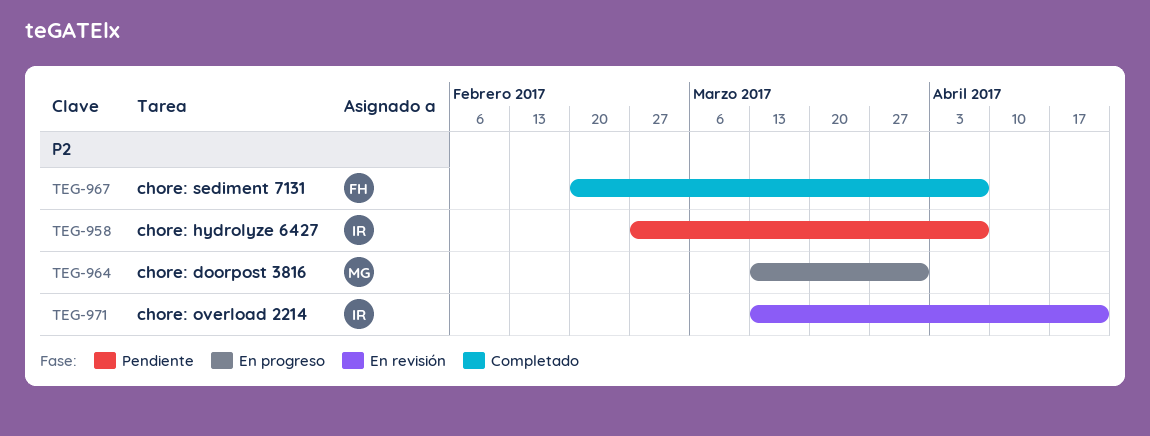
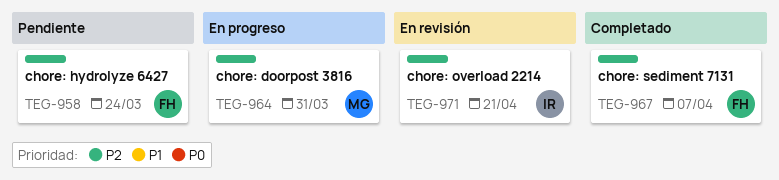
TEG-958, owner: IR -> FH
TEG-958, due: Apr 7 -> Mar 24

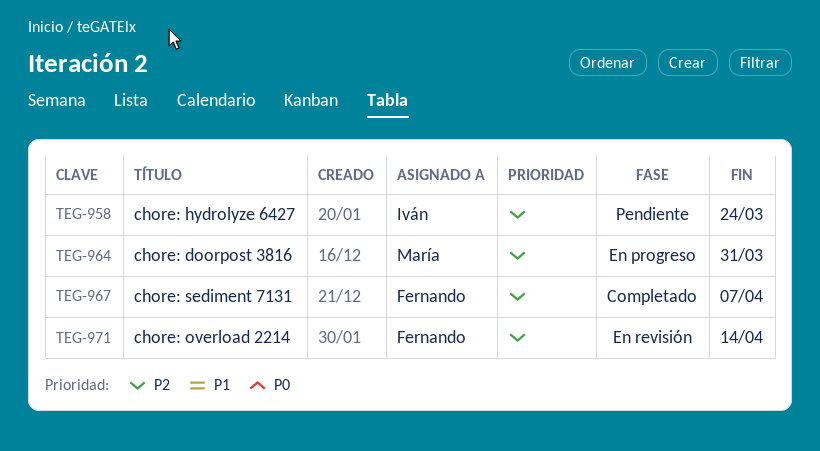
TEG-958, owner: Fernando -> Iván
TEG-971, owner: Iván -> Fernando
TEG-971, due: Apr 21 -> Apr 14

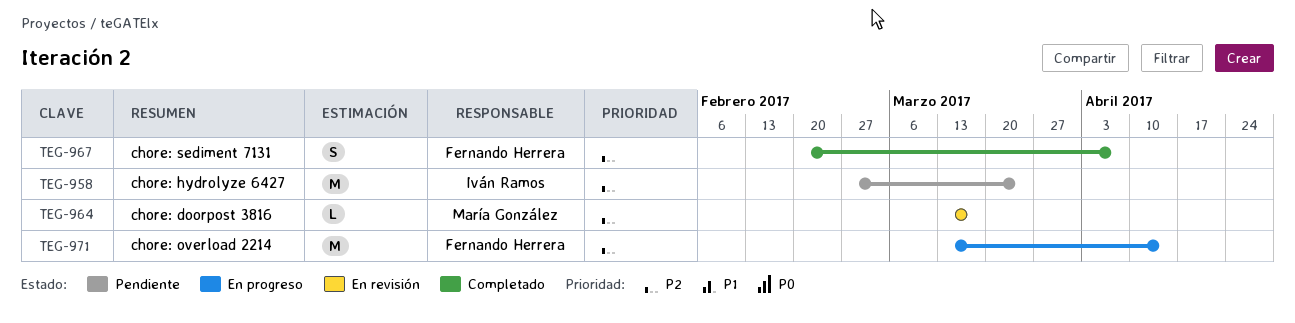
TEG-964, status: En progreso -> En revisión
TEG-964, due: Mar 31 -> Mar 17
TEG-971, status: En revisión -> En progreso

